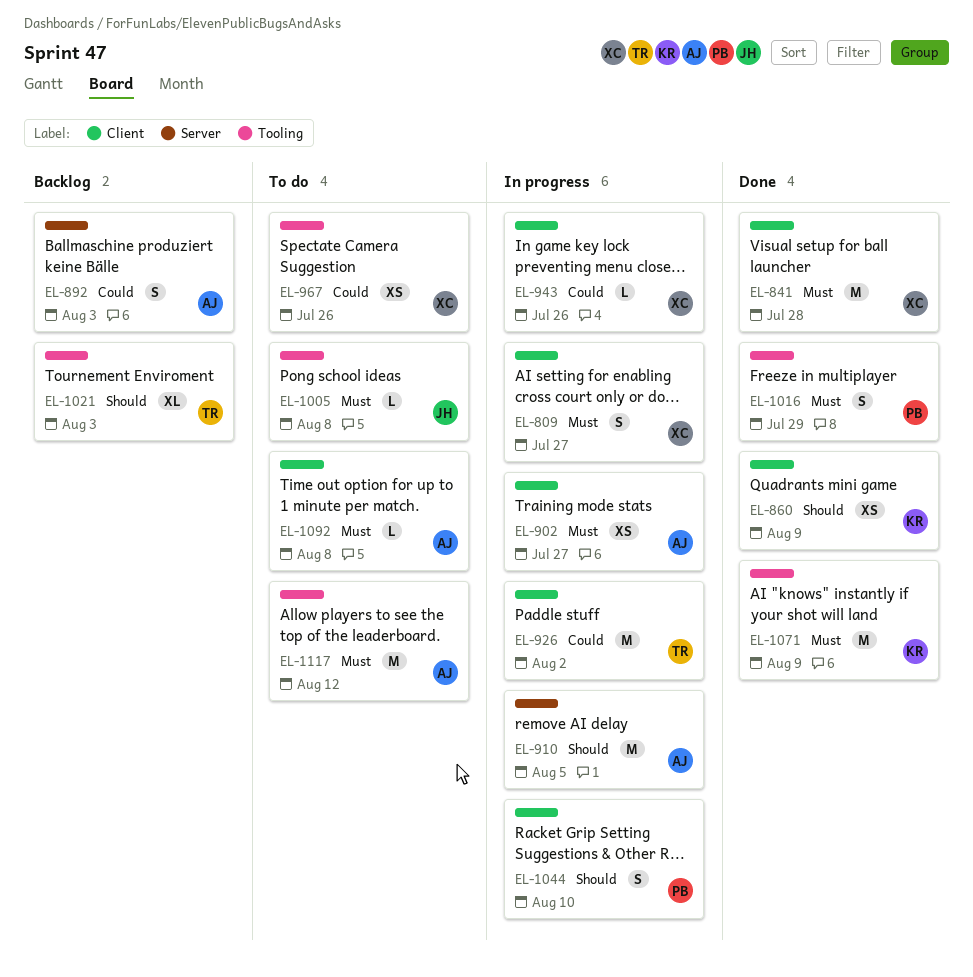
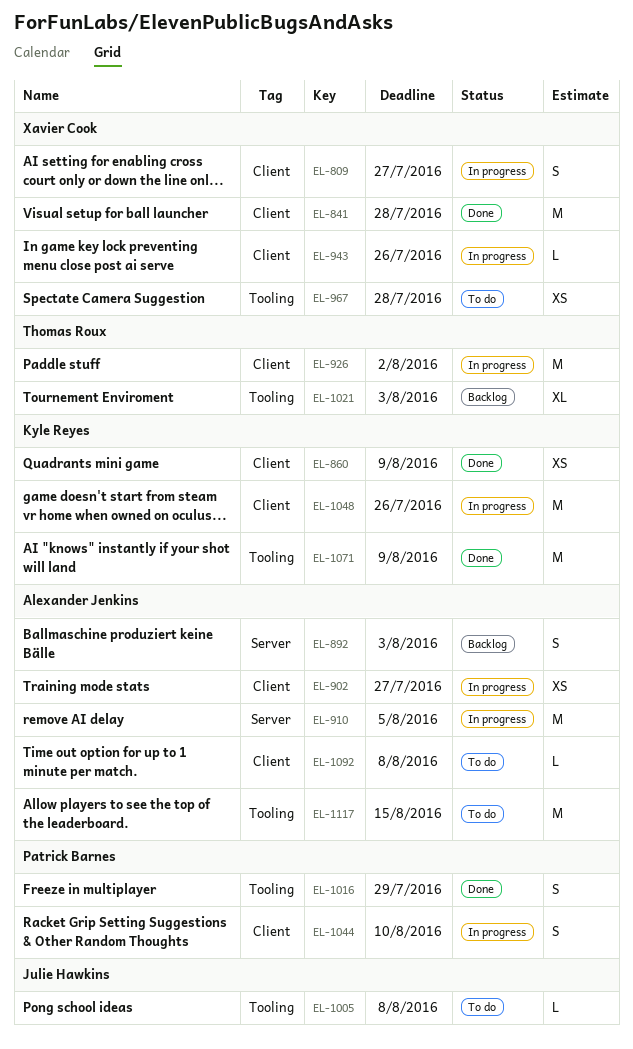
EL-967, due: Jul 26 -> Jul 28
EL-1048: none -> present
EL-1117, due: Aug 12 -> Aug 15

